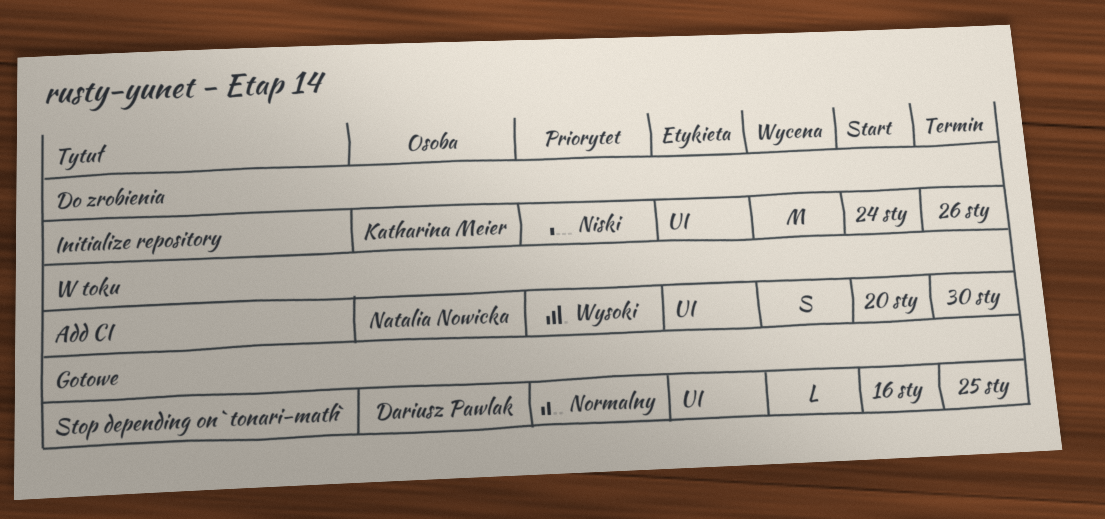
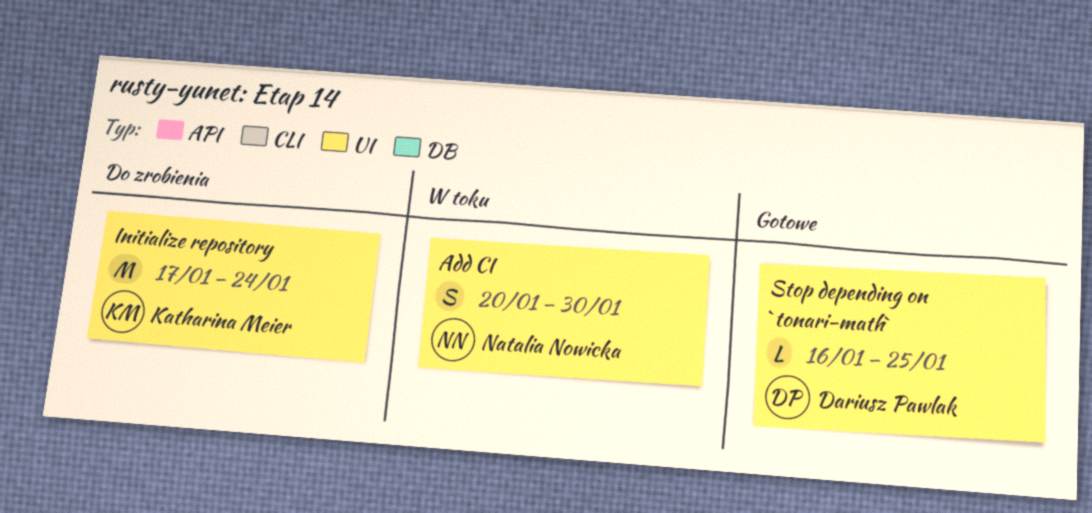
Initialize repository, start: Jan 24 -> Jan 17
Initialize repository, due: Jan 26 -> Jan 24

